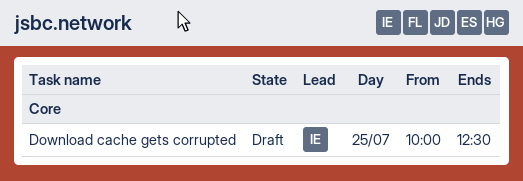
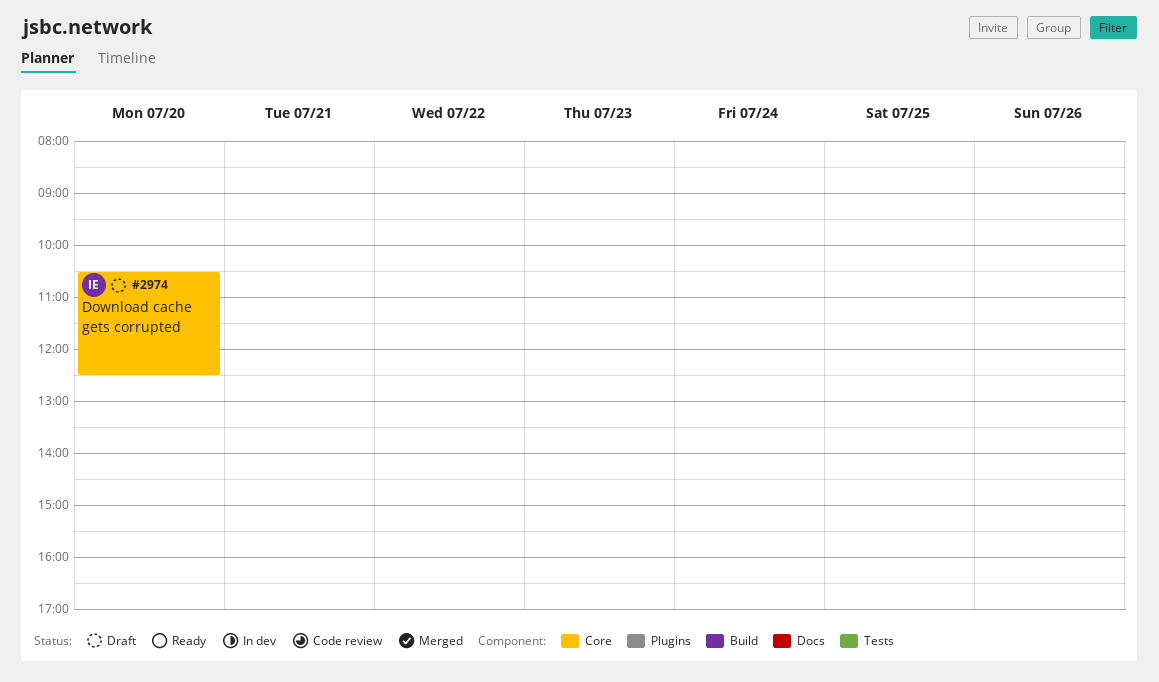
Download cache gets corrupted, day: Jul 25 -> Jul 20
Download cache gets corrupted, begins: 10:00 -> 10:30

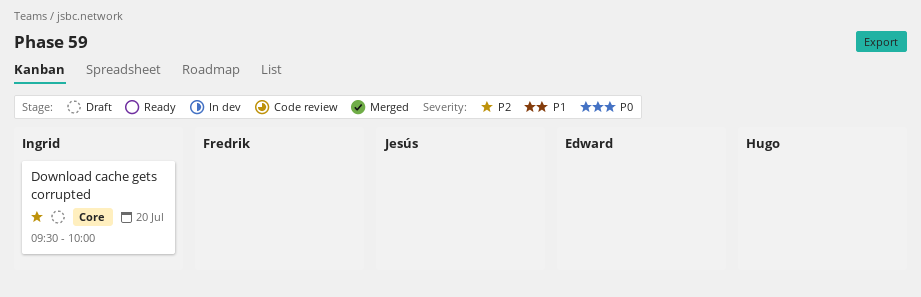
Download cache gets corrupted, begins: 10:30 -> 09:30
Download cache gets corrupted, ends: 12:30 -> 10:00

